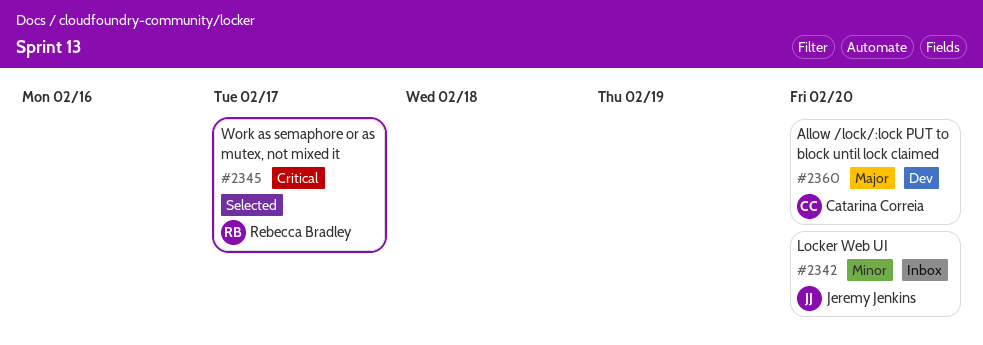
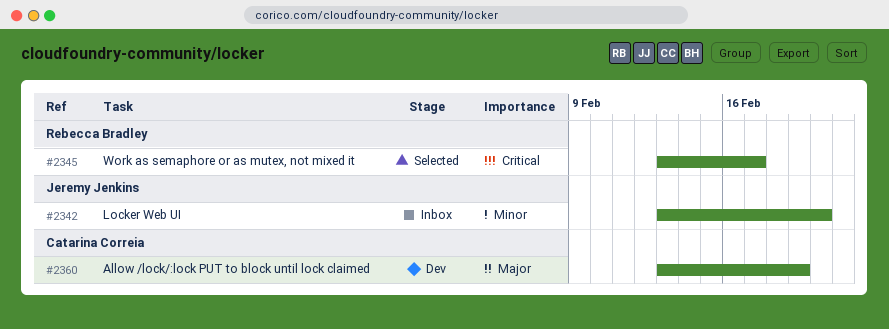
#2360, due: Feb 20 -> Feb 19

